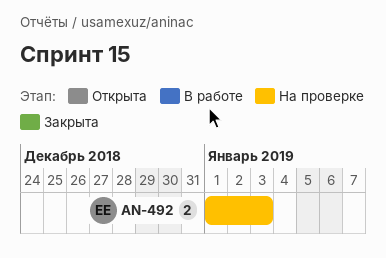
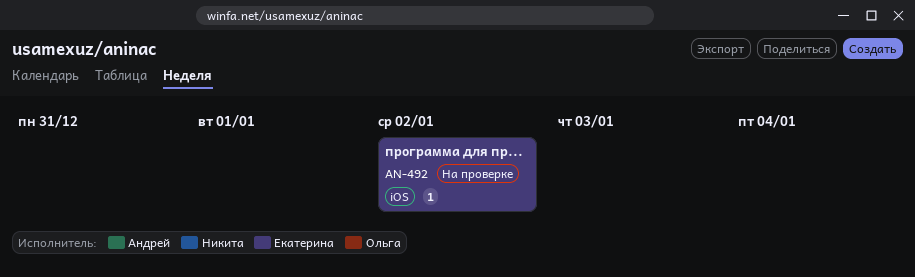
AN-492, estimate: 2 -> 1
AN-492, due: Jan 3 -> Jan 2

